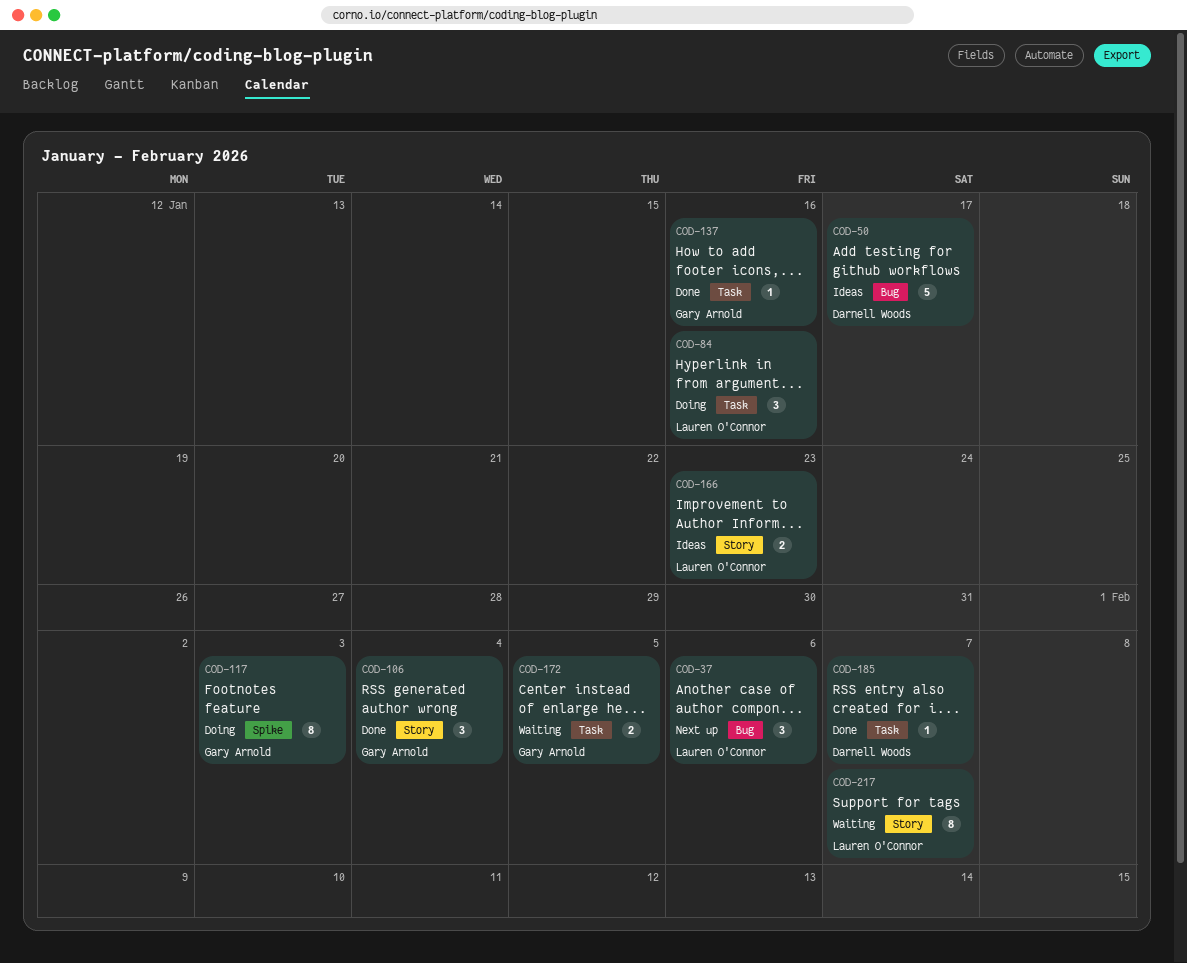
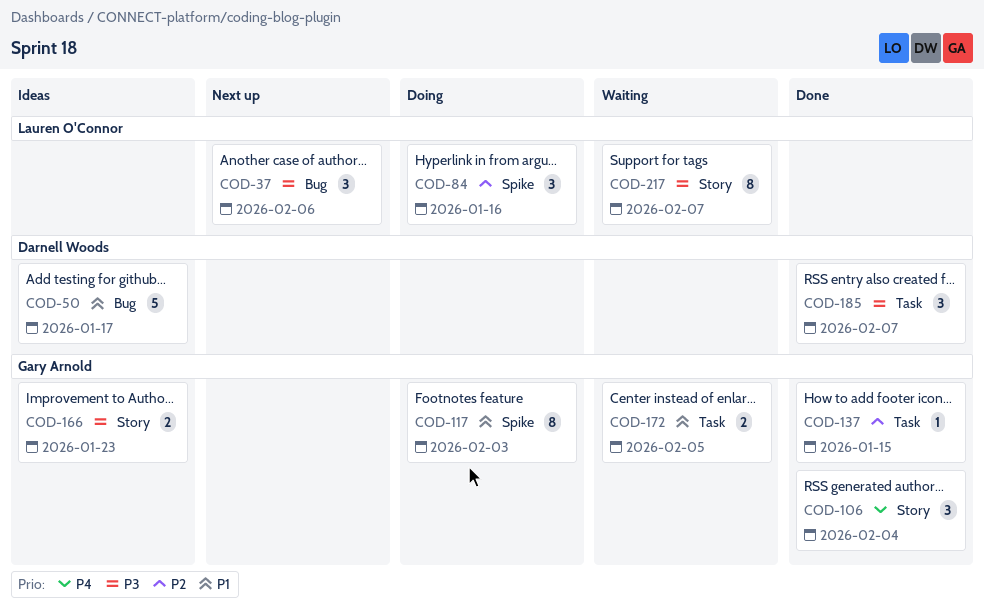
COD-84, label: Task -> Spike
COD-137, due: Jan 16 -> Jan 15
COD-166, owner: Lauren O'Connor -> Gary Arnold
COD-185, estimate: 1 -> 3

